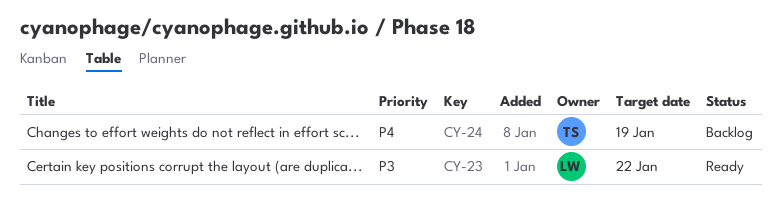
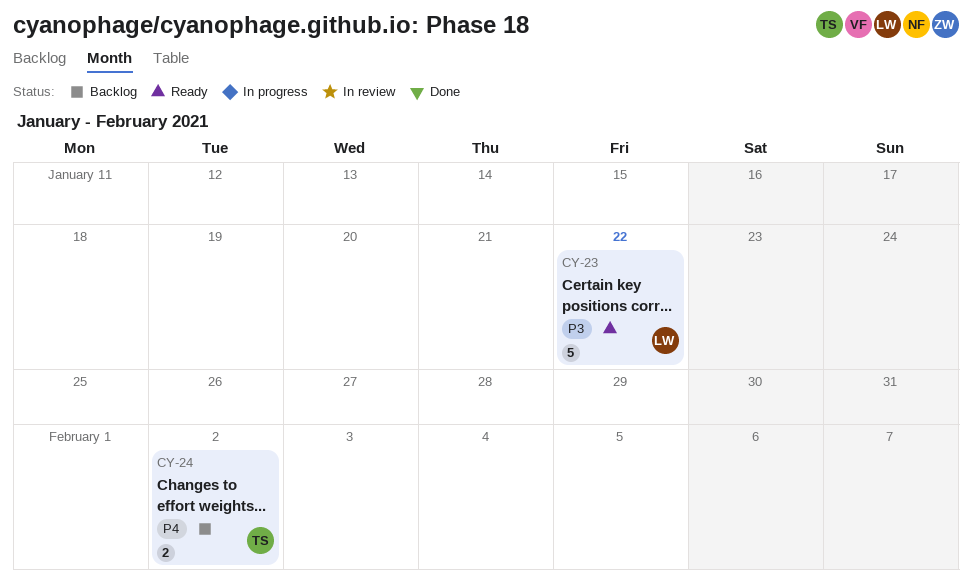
CY-24, due: Jan 19 -> Feb 2

